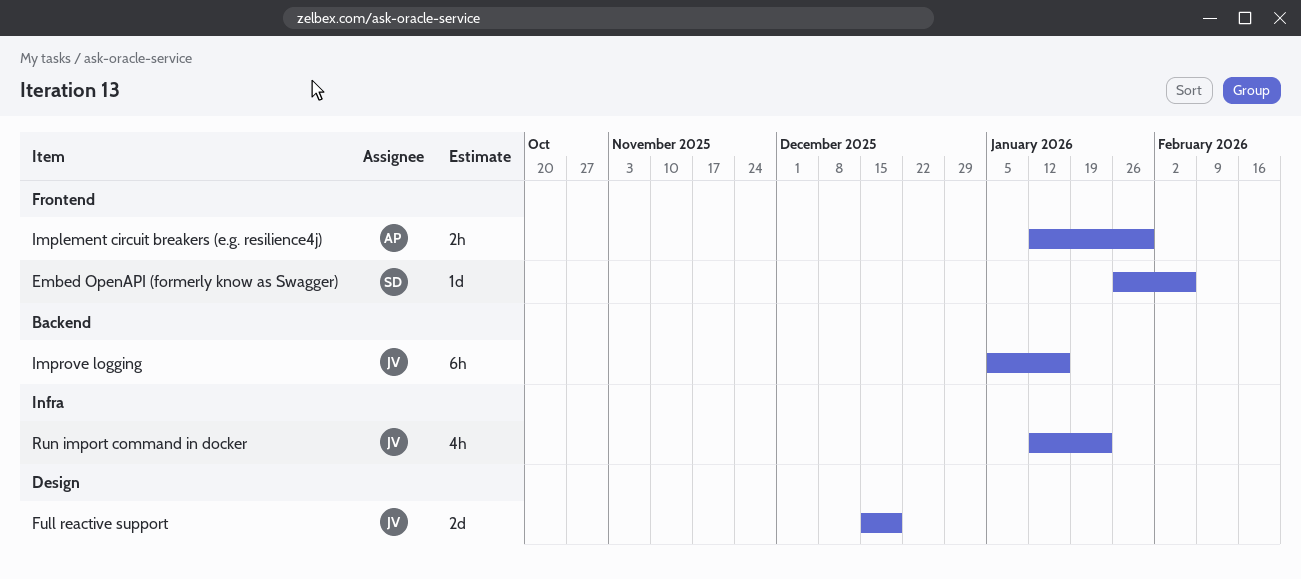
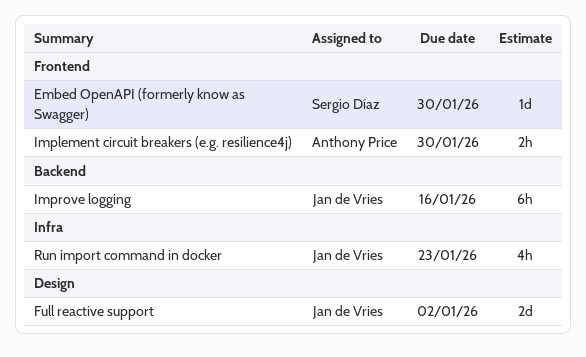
Embed OpenAPI (formerly know as Swagger), due: Feb 6 -> Jan 30
Full reactive support, due: Dec 19 -> Jan 2

